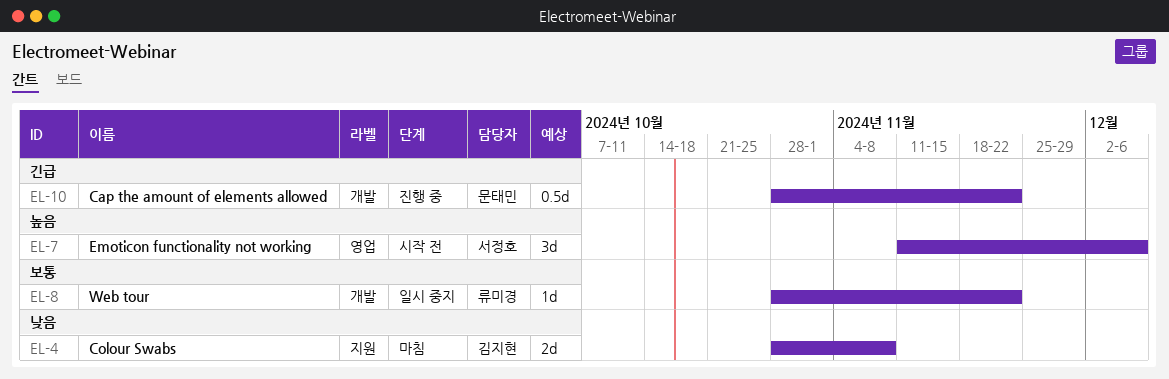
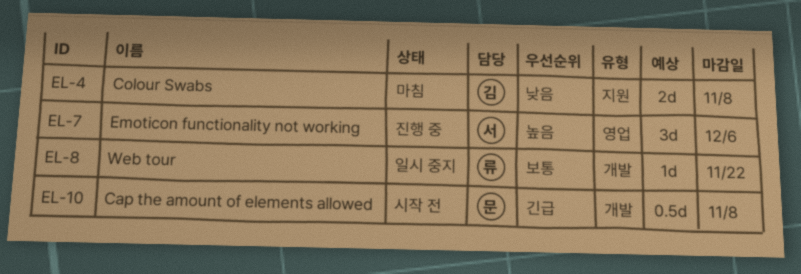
EL-7, status: 시작 전 -> 진행 중
EL-10, status: 진행 중 -> 시작 전
EL-10, due: Nov 22 -> Nov 8

